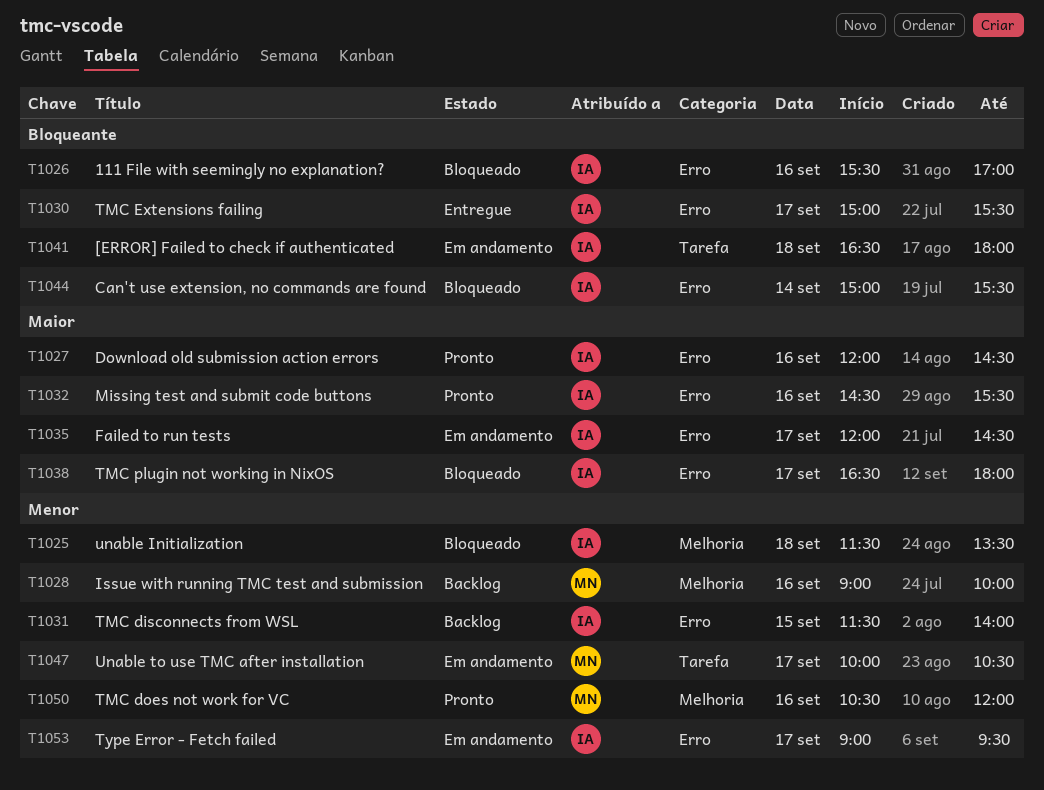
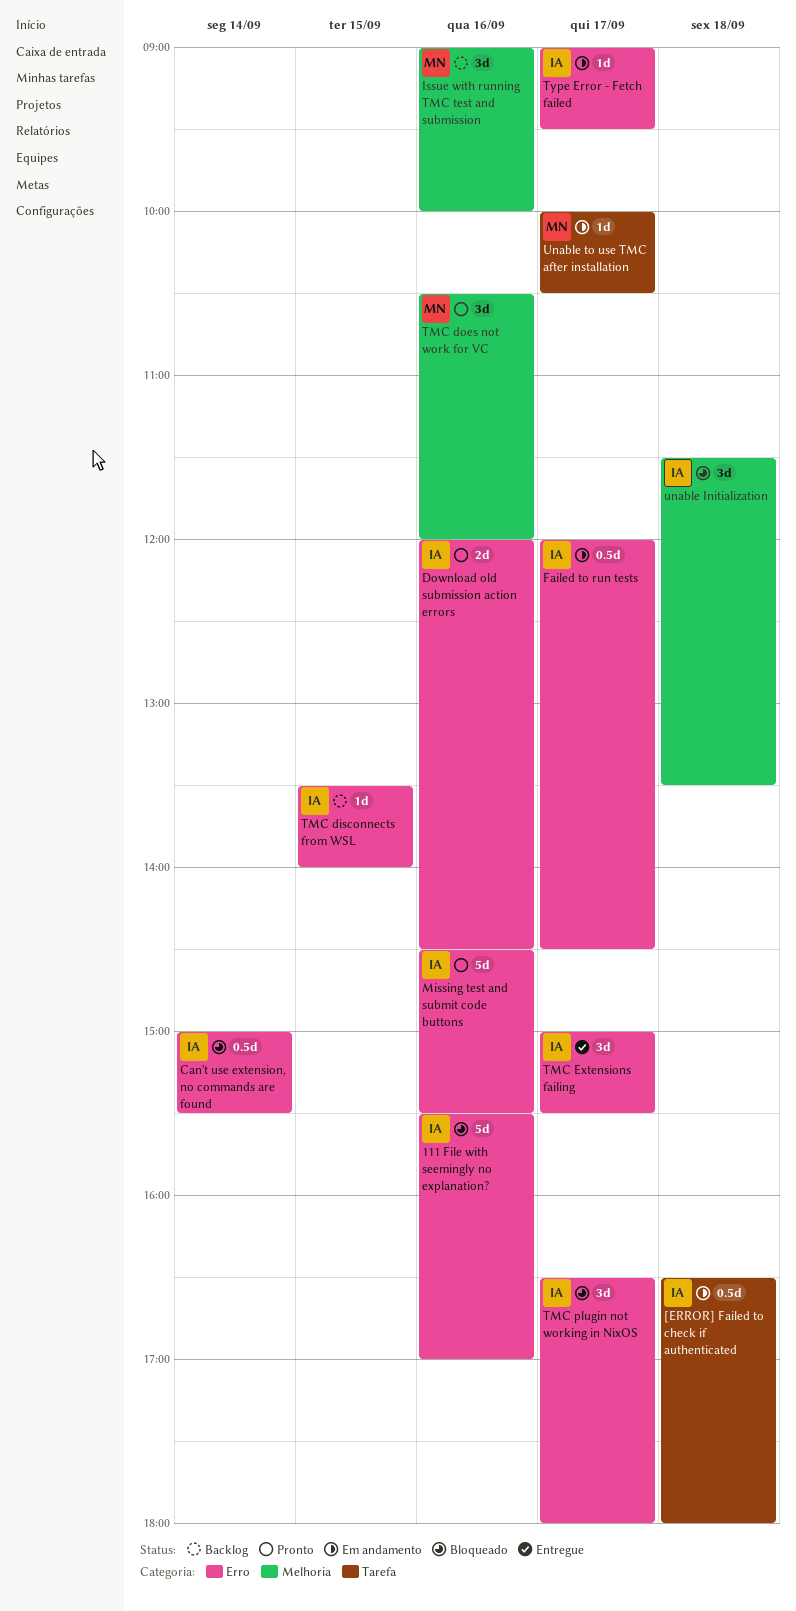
TMC disconnects from WSL, begins: 11:30 -> 13:30

